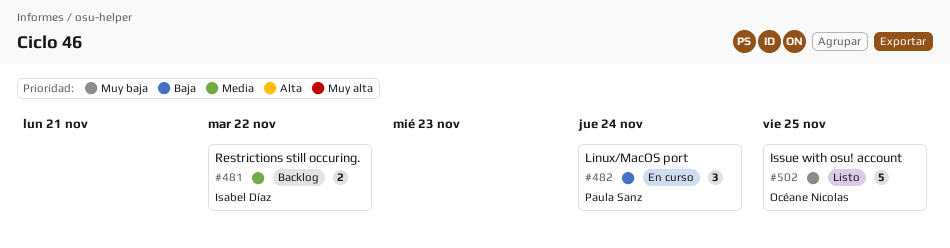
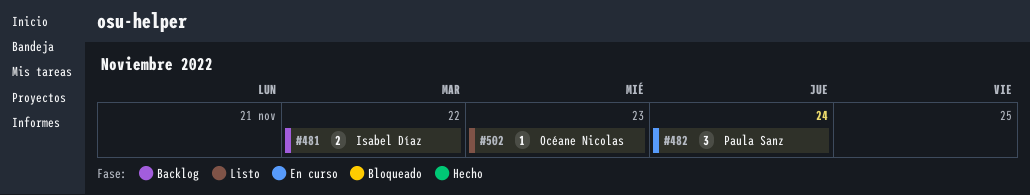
#502, estimate: 5 -> 1
#502, due: Nov 25 -> Nov 23

